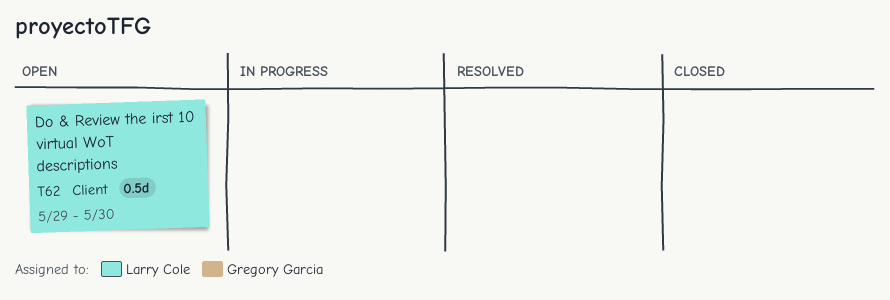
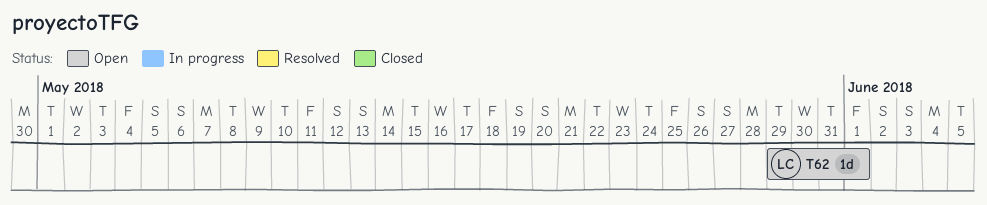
T62, estimate: 0.5d -> 1d
T62, due: May 30 -> Jun 1

